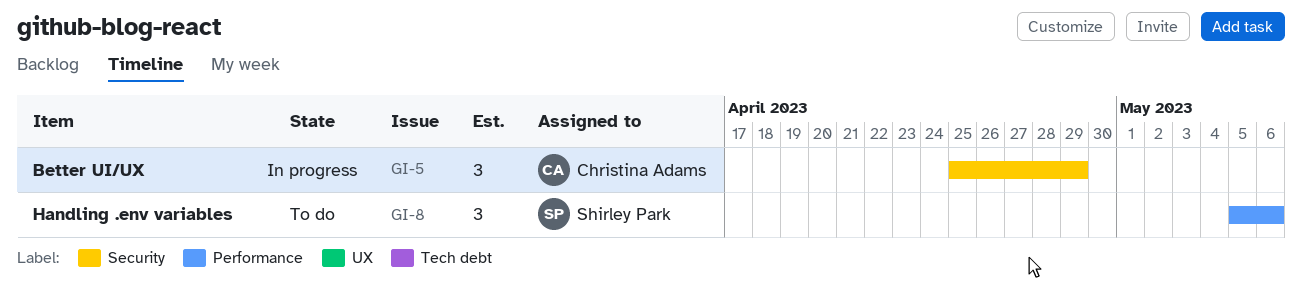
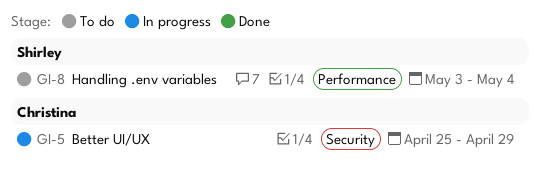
GI-8, start: May 5 -> May 3
GI-8, due: May 6 -> May 4

